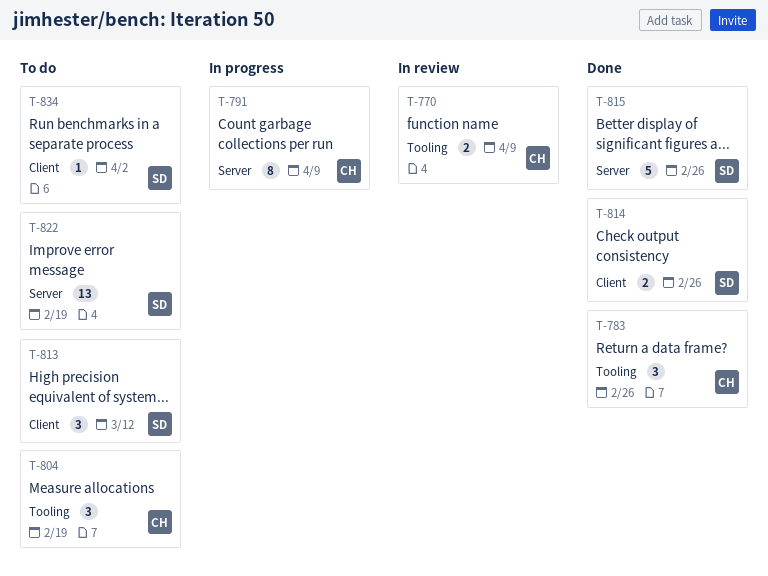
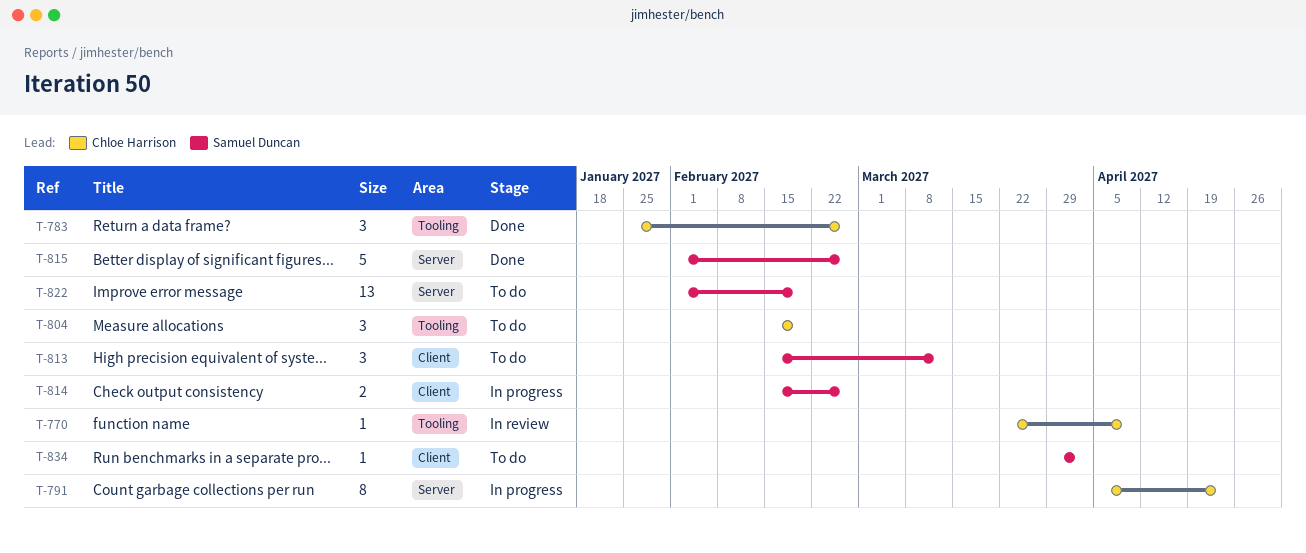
T-770, estimate: 2 -> 1
T-791, due: Apr 9 -> Apr 23
T-814, status: Done -> In progress

